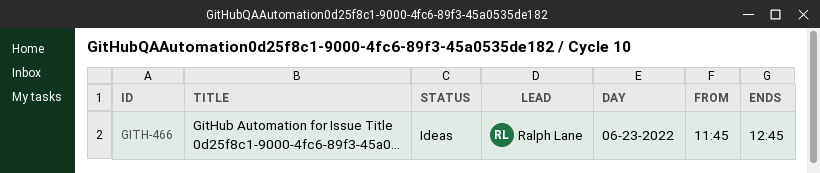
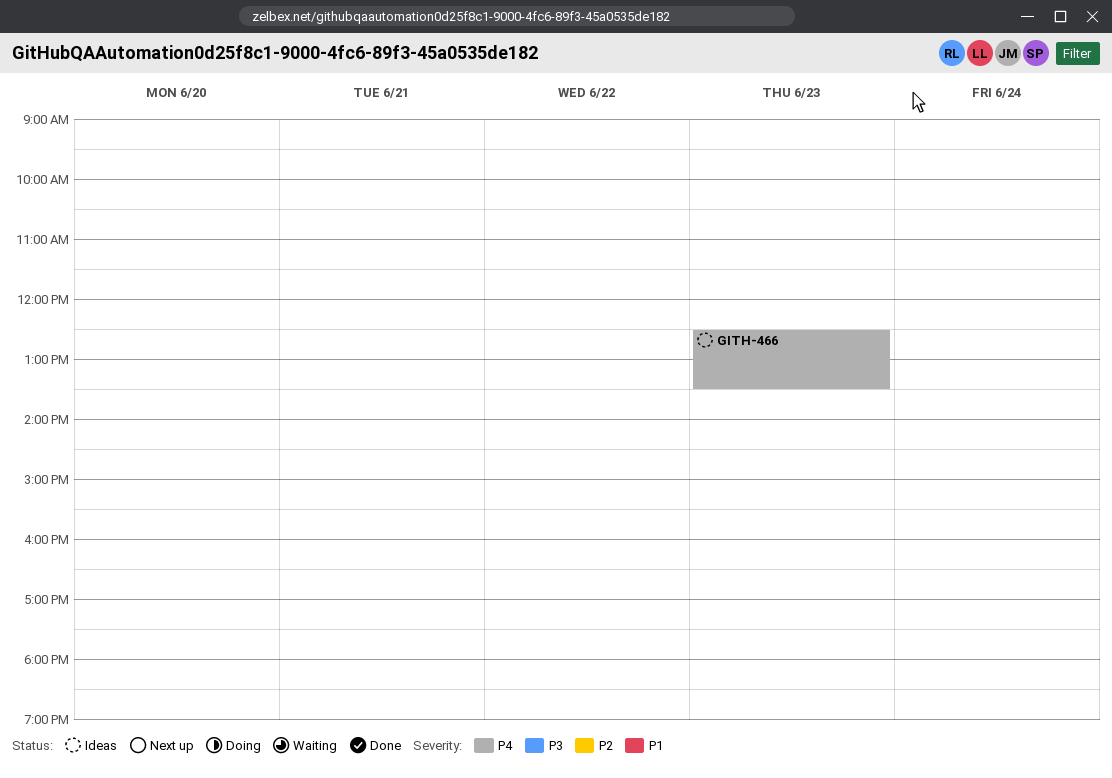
GITH-466, begins: 11:45 -> 12:30
GITH-466, ends: 12:45 -> 13:30

